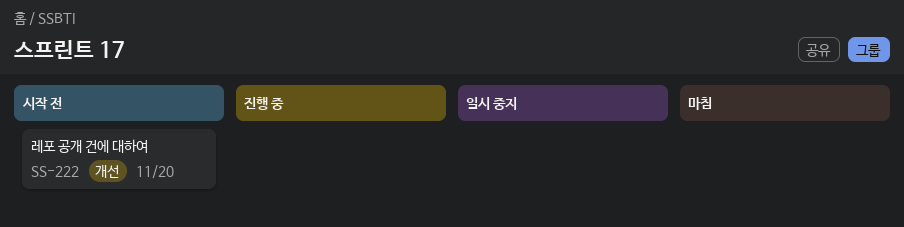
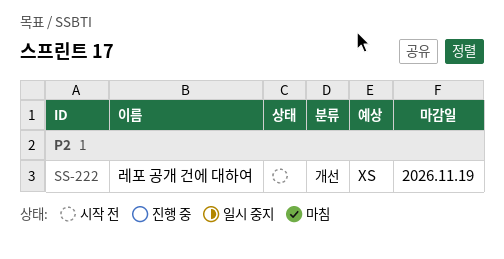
SS-222, due: Nov 20 -> Nov 19

